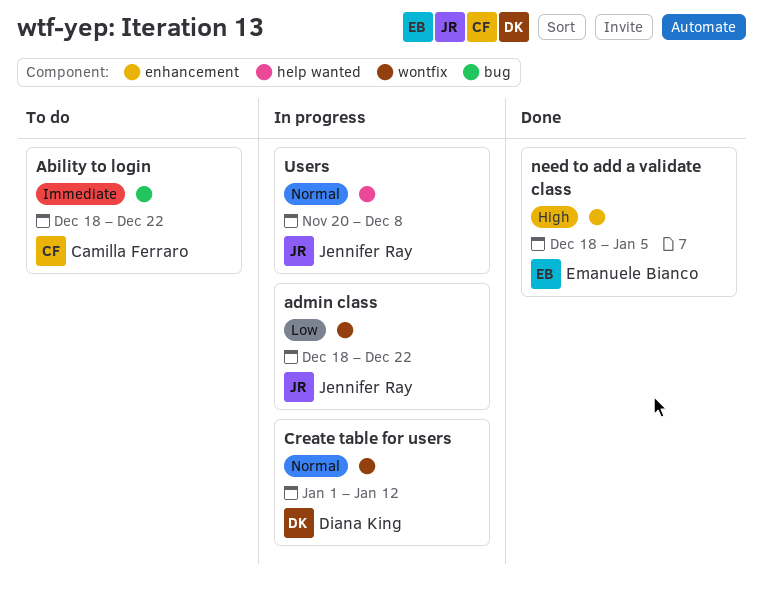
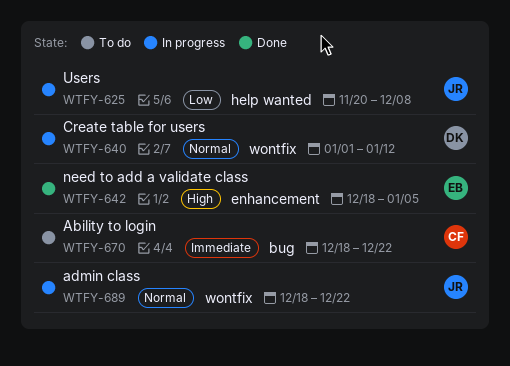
admin class, priority: Low -> Normal
Users, priority: Normal -> Low

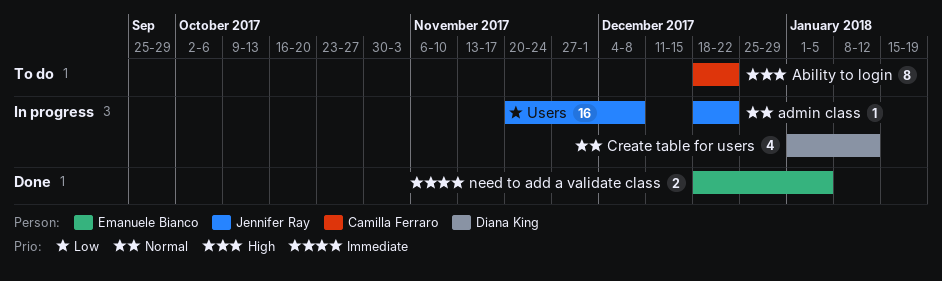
Ability to login, priority: Immediate -> High
need to add a validate class, priority: High -> Immediate

